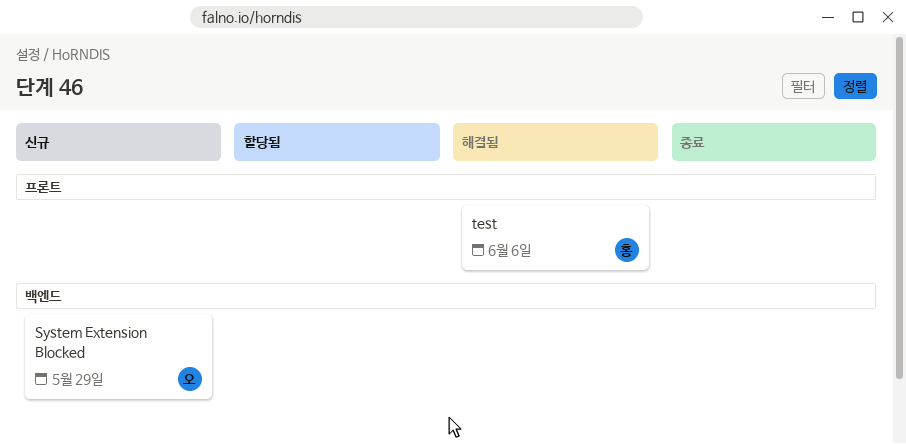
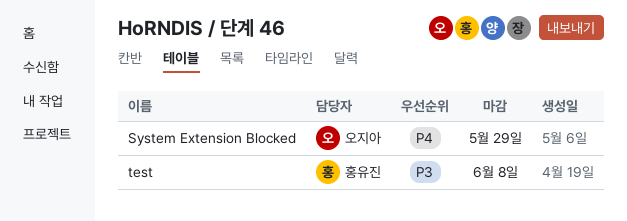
test, due: Jun 6 -> Jun 8

